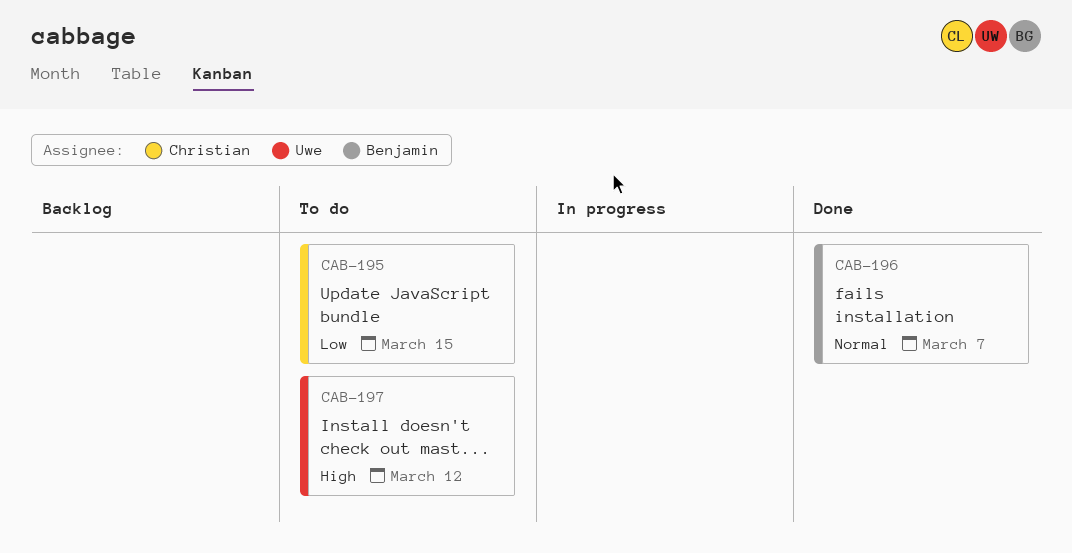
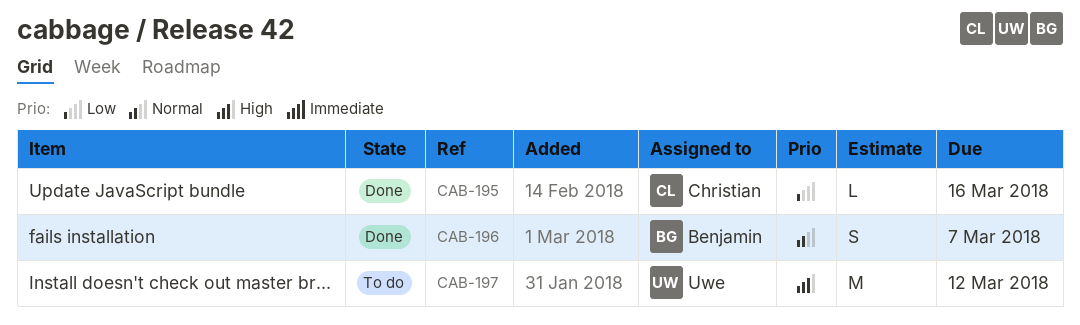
CAB-195, status: To do -> Done
CAB-195, due: Mar 15 -> Mar 16

